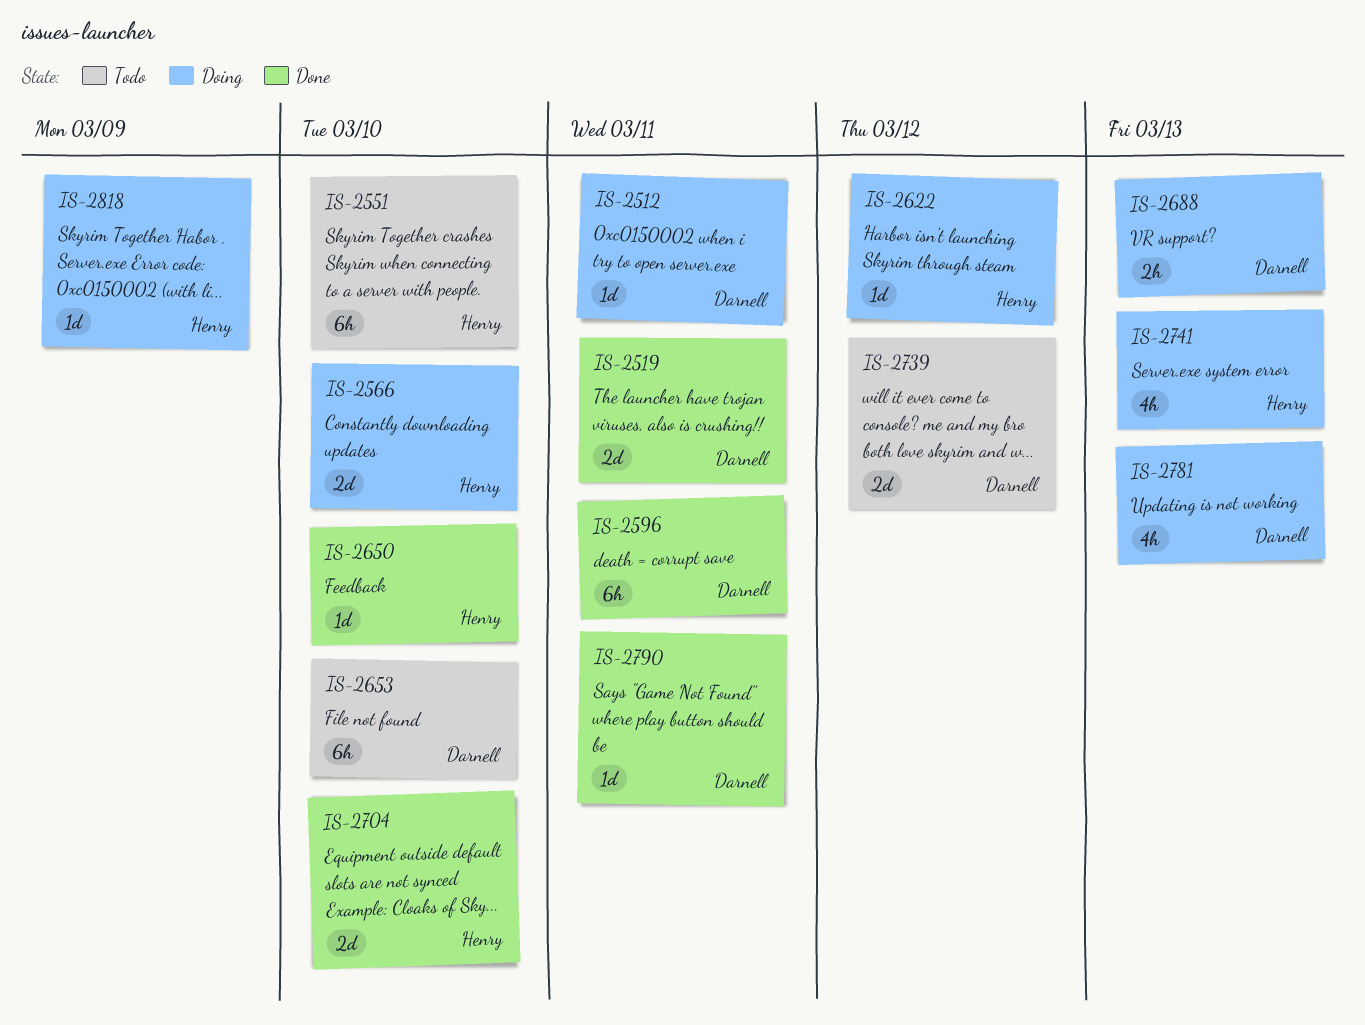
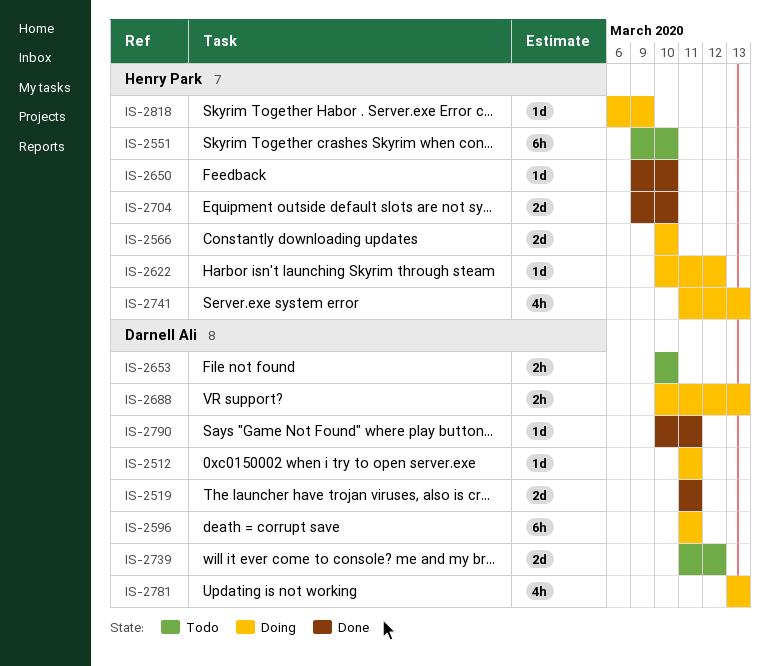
IS-2596, status: Done -> Doing
IS-2653, estimate: 6h -> 2h

